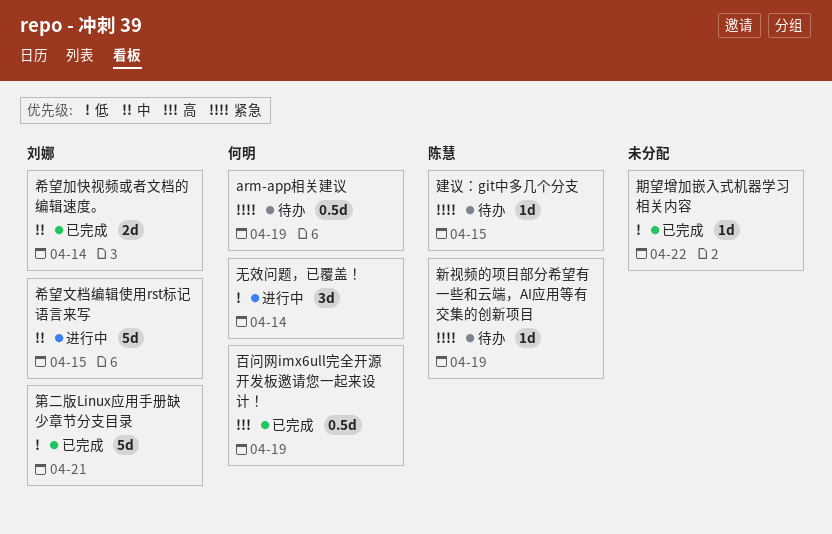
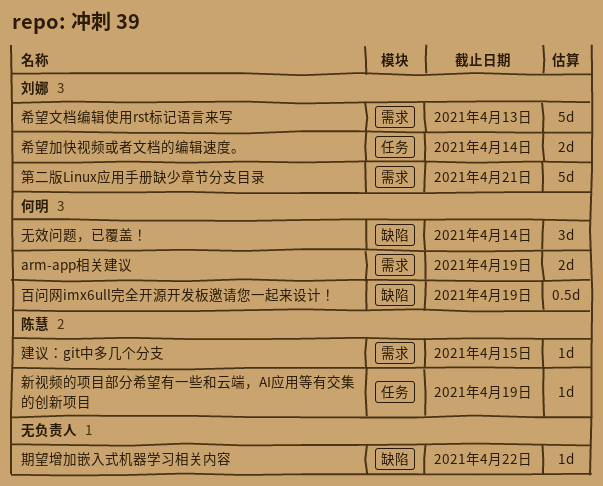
arm-app相关建议, estimate: 0.5d -> 2d
希望文档编辑使用rst标记语言来写, due: Apr 15 -> Apr 13

